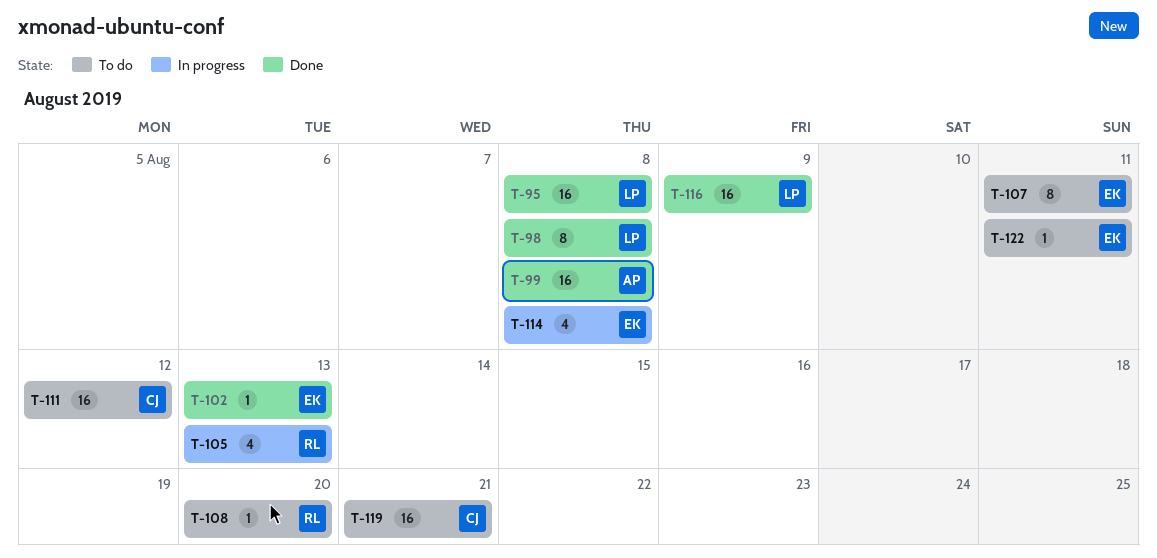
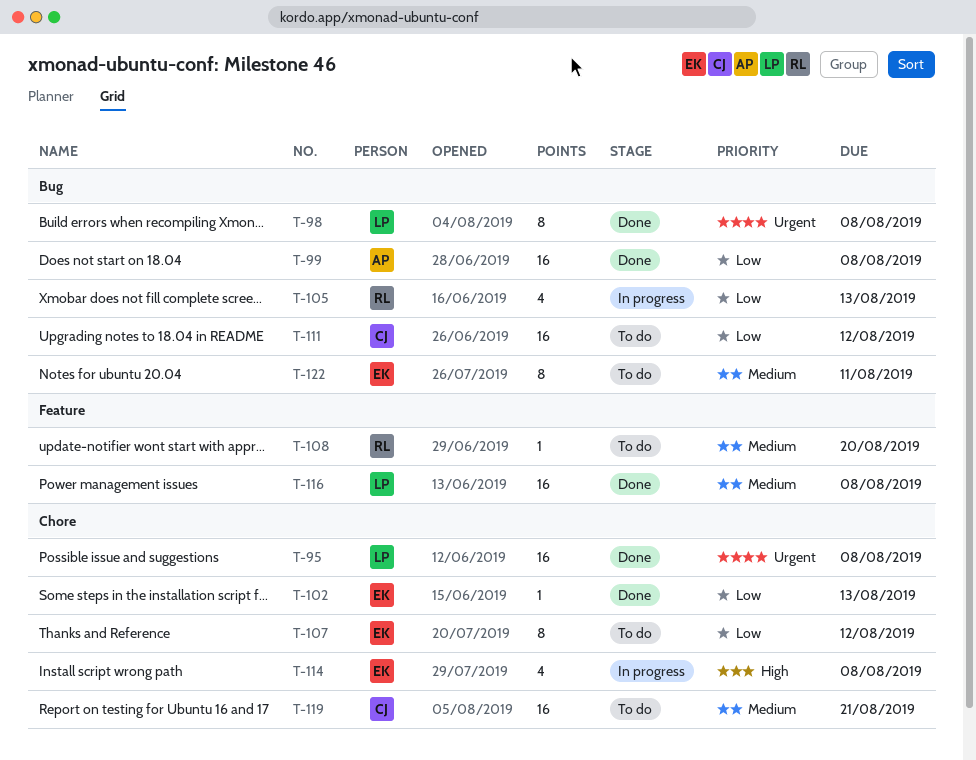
T-107, due: Aug 11 -> Aug 12
T-116, due: Aug 9 -> Aug 8
T-122, estimate: 1 -> 8

